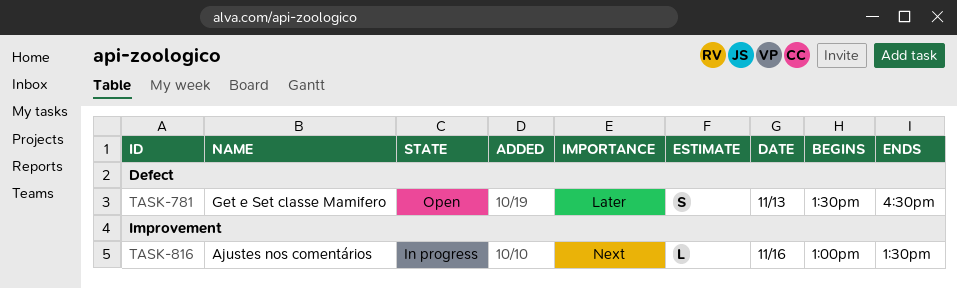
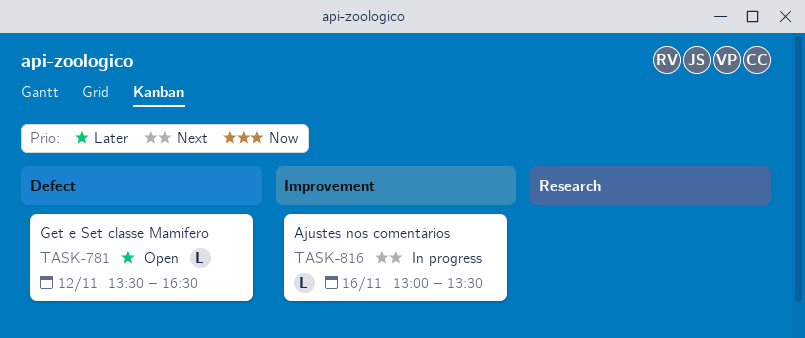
TASK-781, estimate: S -> L
TASK-781, day: Nov 13 -> Nov 12

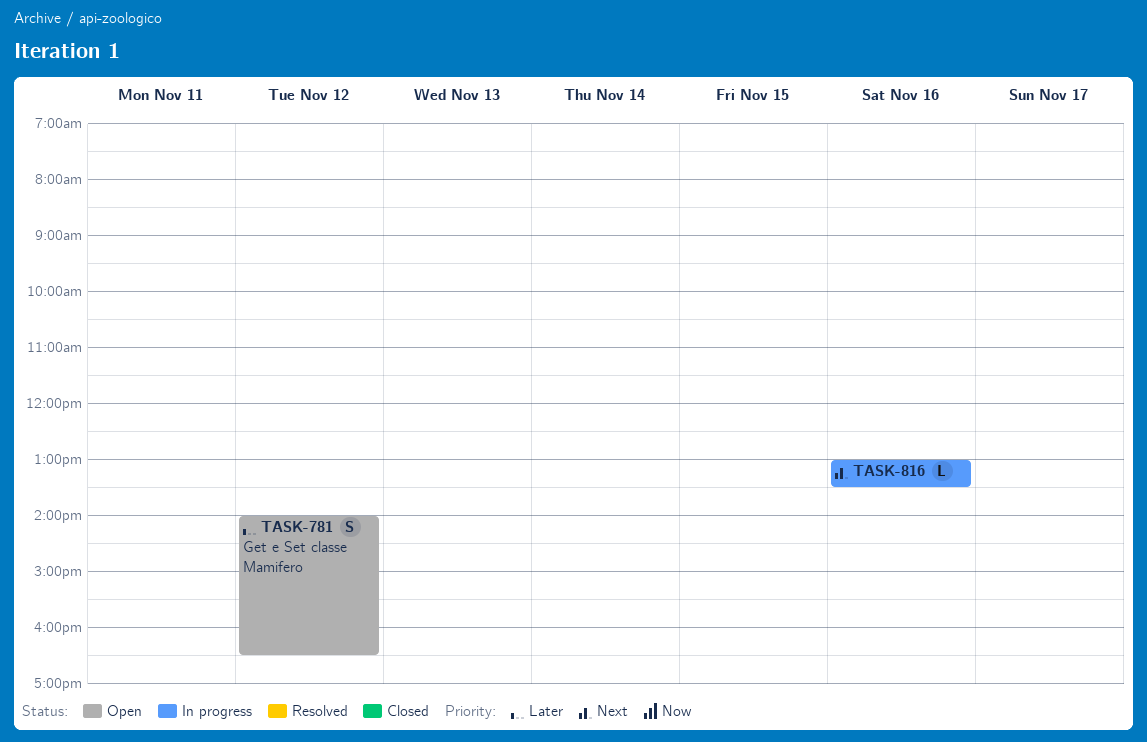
TASK-781, estimate: L -> S
TASK-781, begins: 13:30 -> 14:00

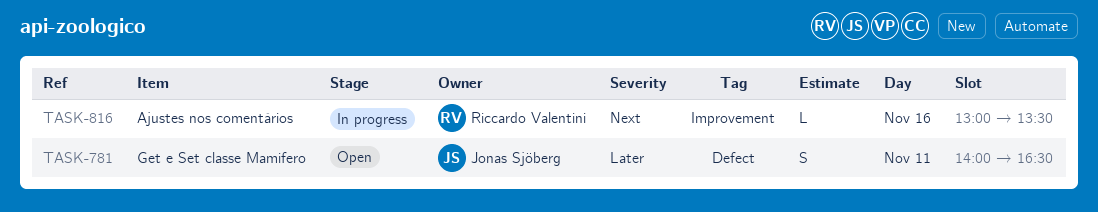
TASK-781, day: Nov 12 -> Nov 11

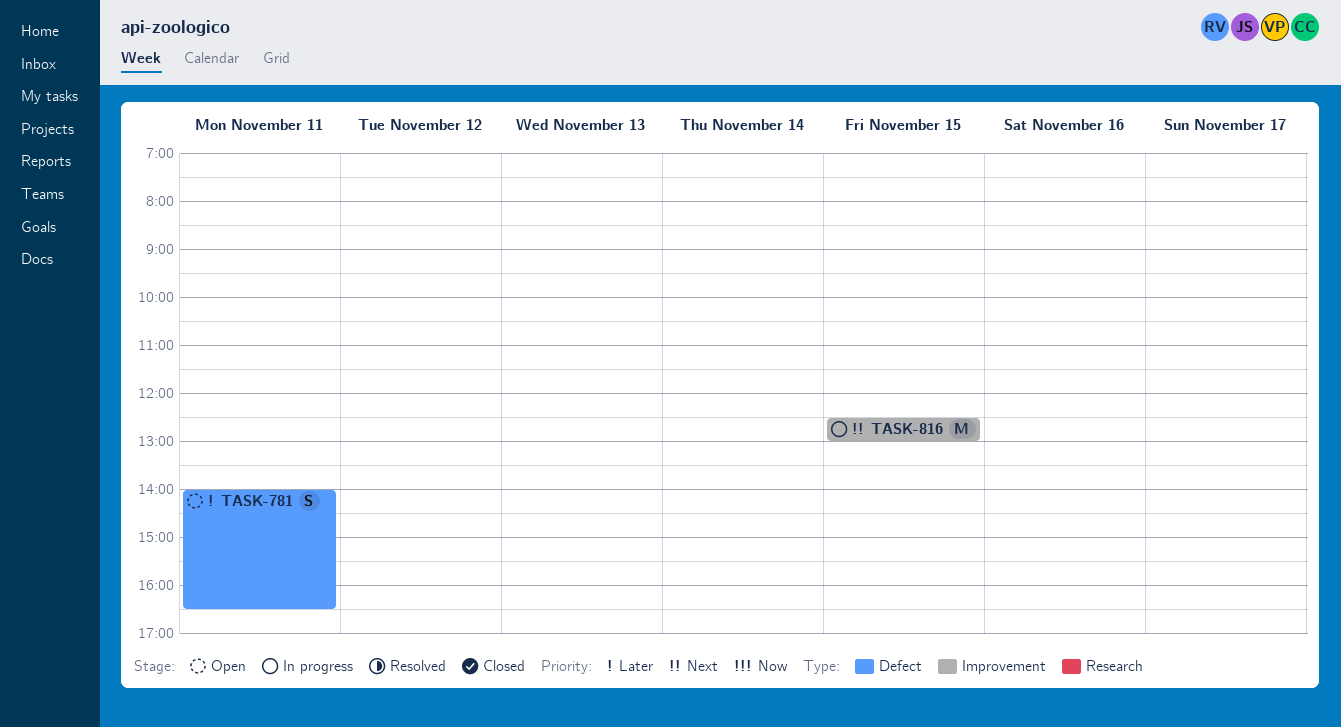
TASK-816, estimate: L -> M
TASK-816, day: Nov 16 -> Nov 15
TASK-816, begins: 13:00 -> 12:30
TASK-816, ends: 13:30 -> 13:00

